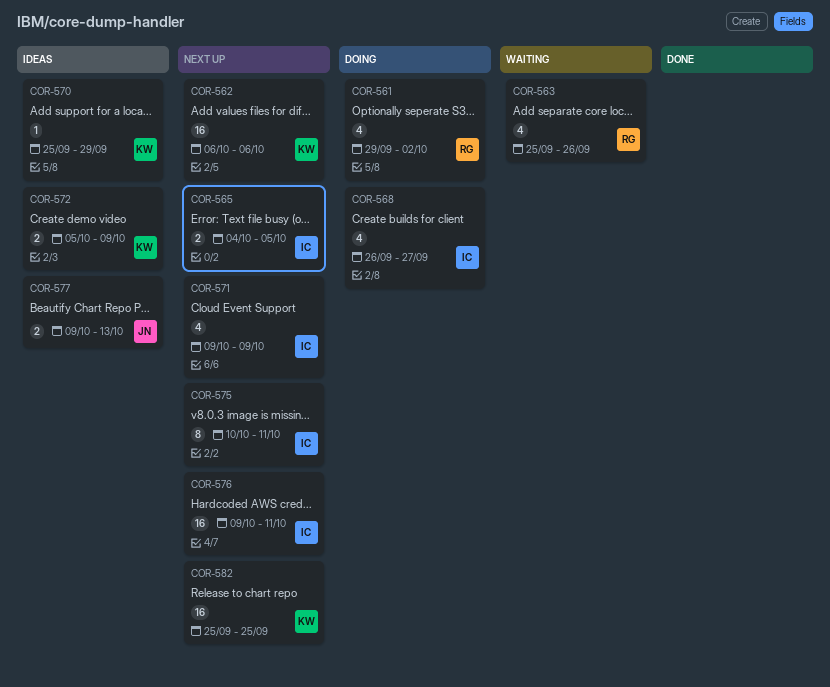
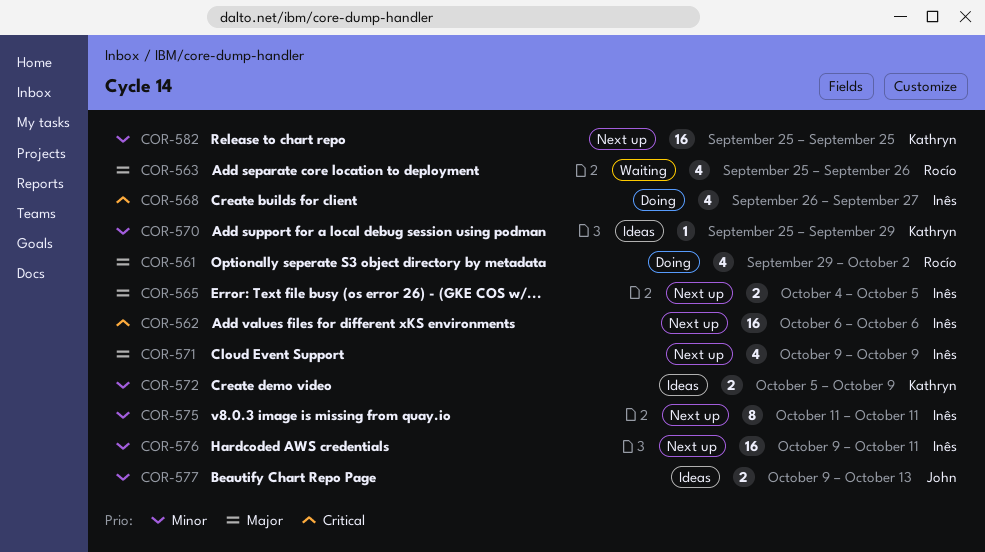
COR-562, owner: Kathryn -> Inês
COR-575, start: Oct 10 -> Oct 11

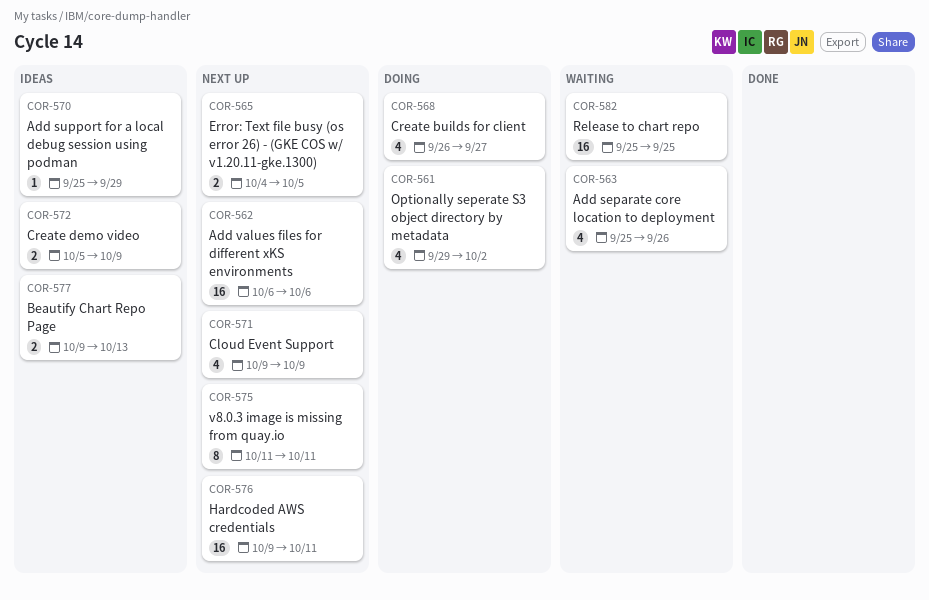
COR-582, status: Next up -> Waiting

